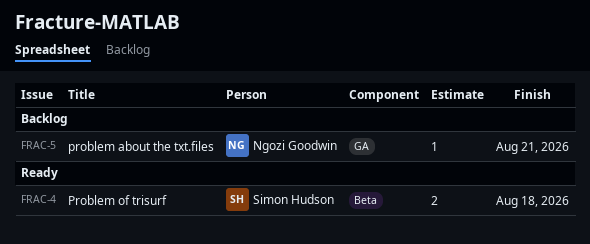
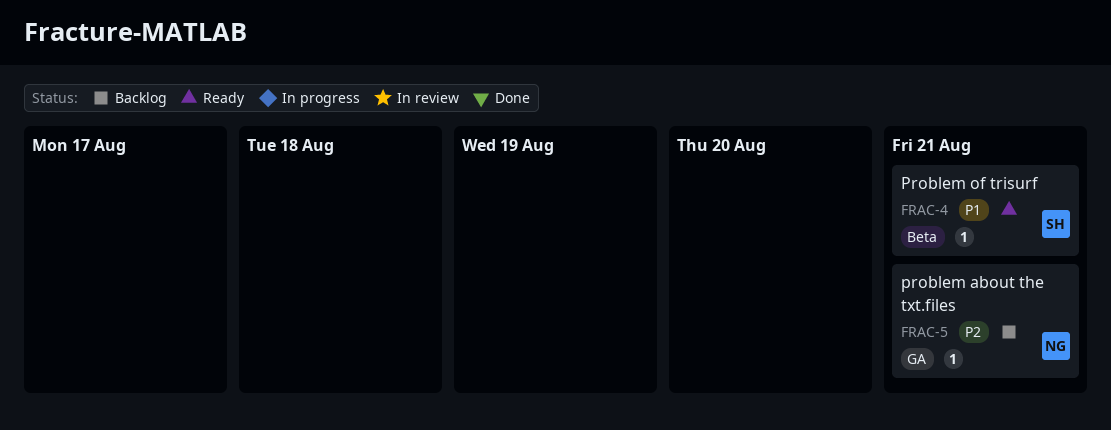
FRAC-4, estimate: 2 -> 1
FRAC-4, due: Aug 18 -> Aug 21

